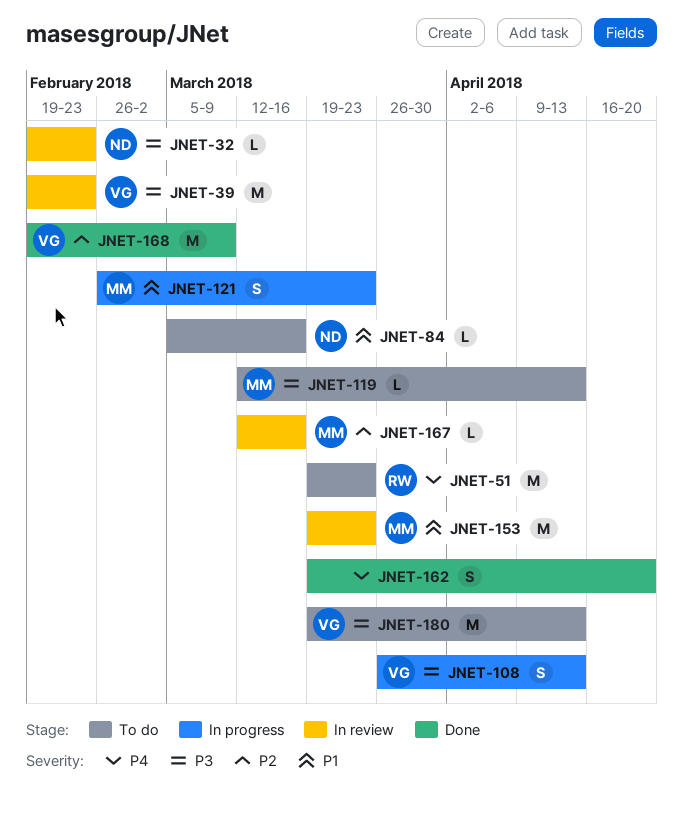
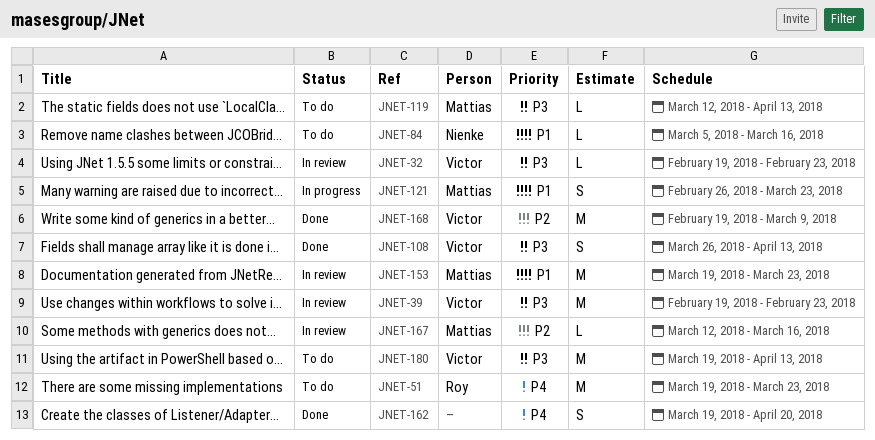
JNET-32, owner: Nienke -> Victor
JNET-108, status: In progress -> Done

